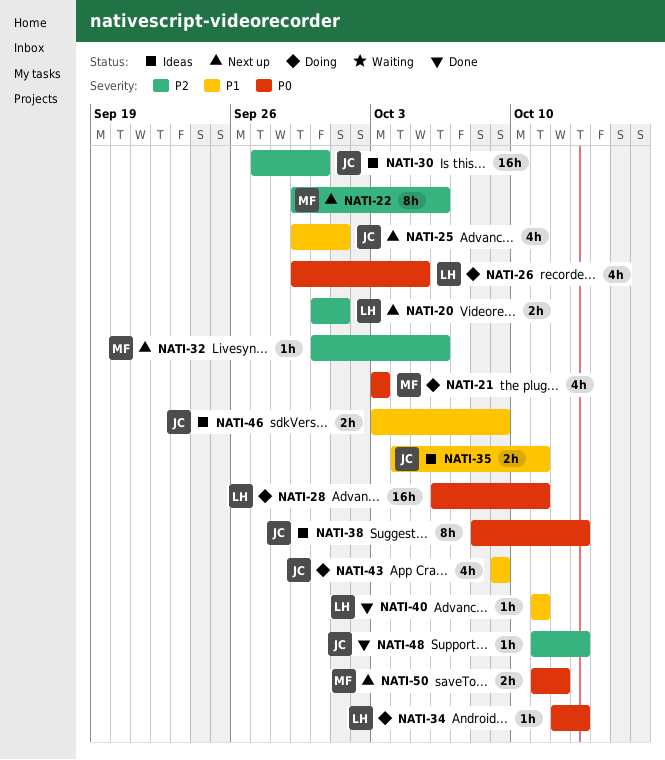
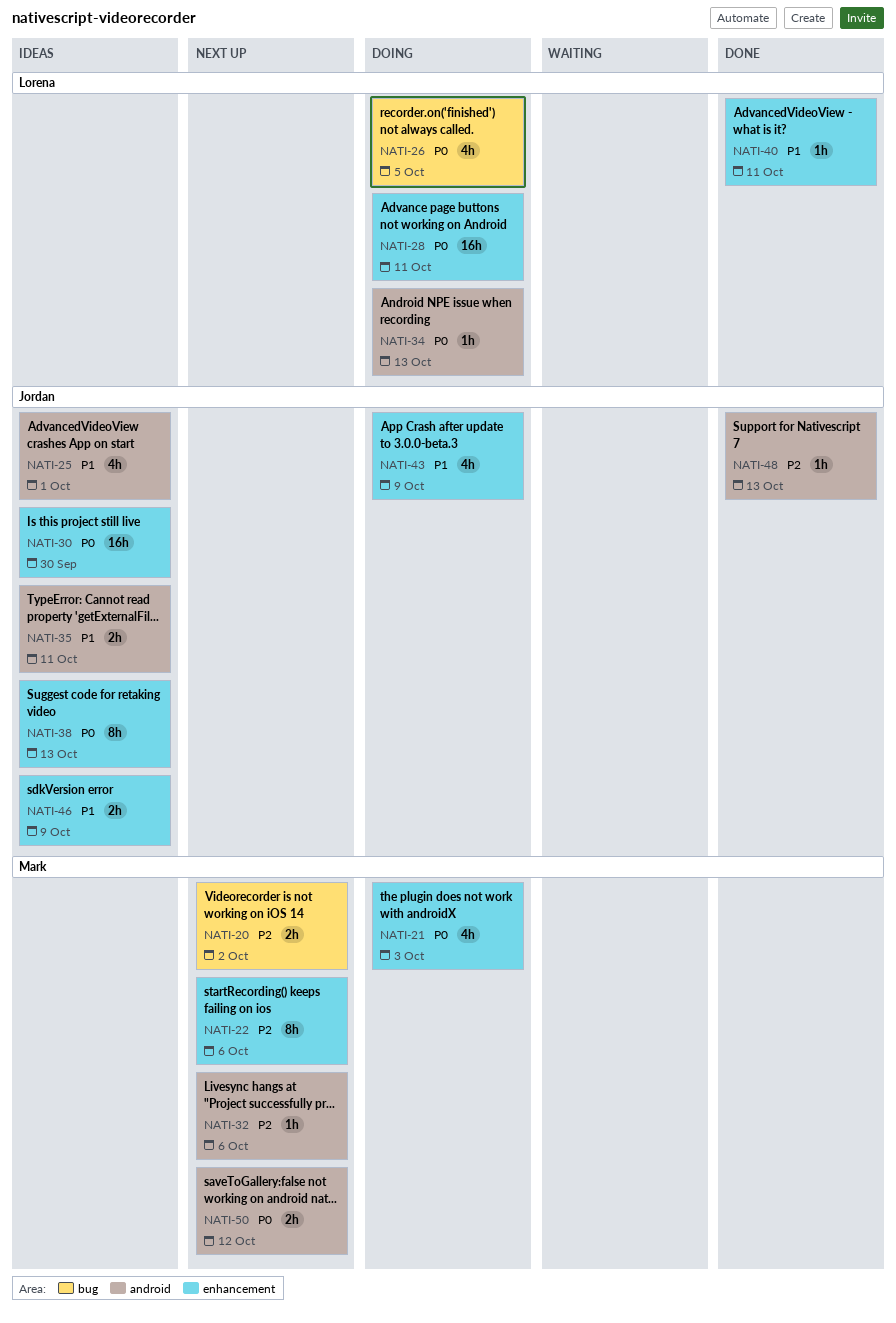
NATI-20, owner: Lorena -> Mark
NATI-20, due: Oct 1 -> Oct 2
NATI-25, status: Next up -> Ideas
NATI-30, priority: P2 -> P0

